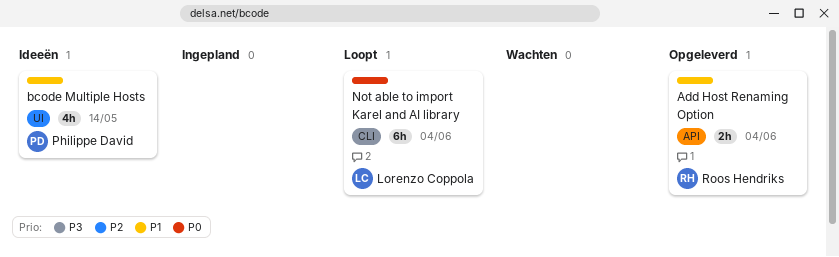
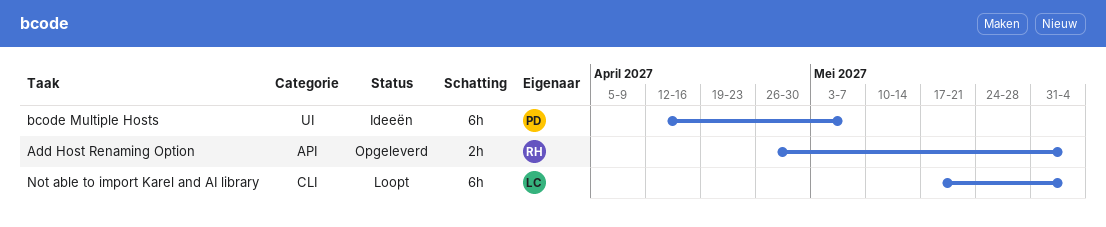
bcode Multiple Hosts, estimate: 4h -> 6h
bcode Multiple Hosts, due: May 14 -> May 7

